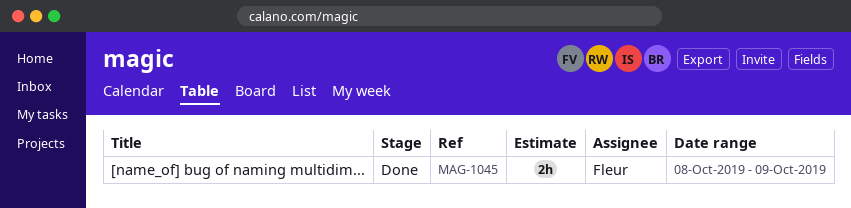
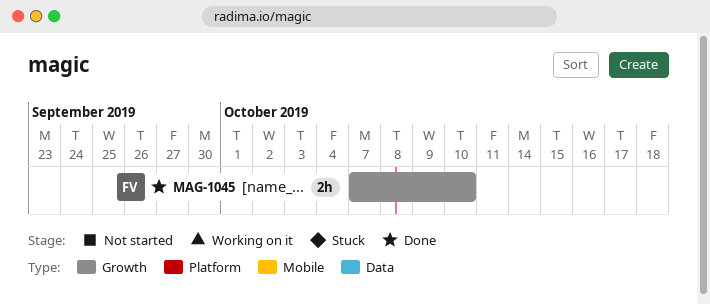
MAG-1045, start: Oct 8 -> Oct 7
MAG-1045, due: Oct 9 -> Oct 10

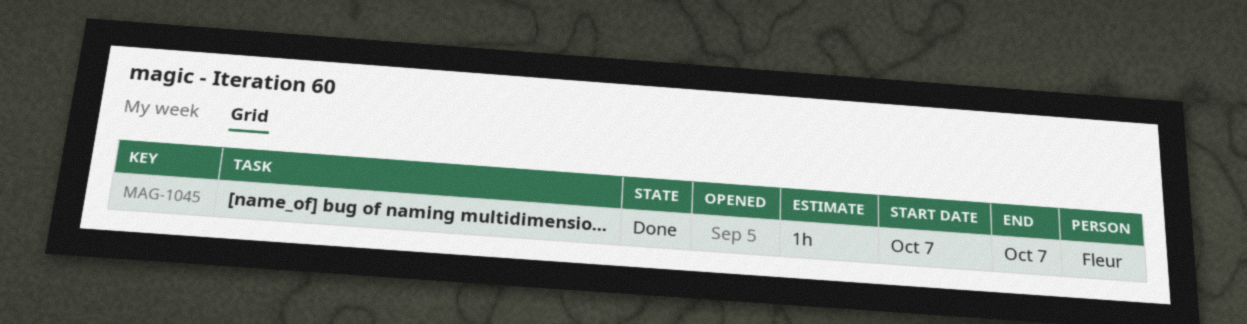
MAG-1045, estimate: 2h -> 1h
MAG-1045, due: Oct 10 -> Oct 7

